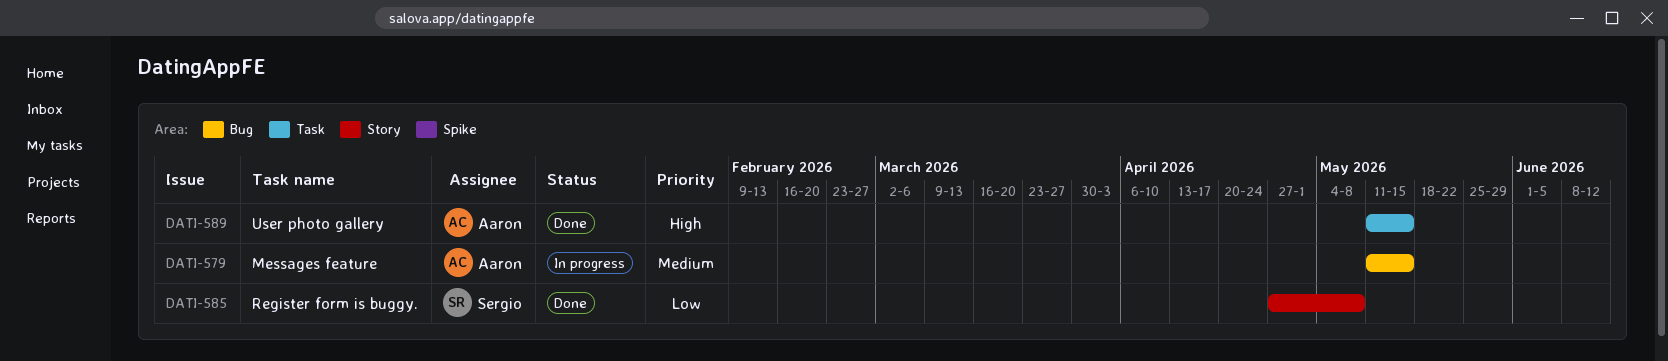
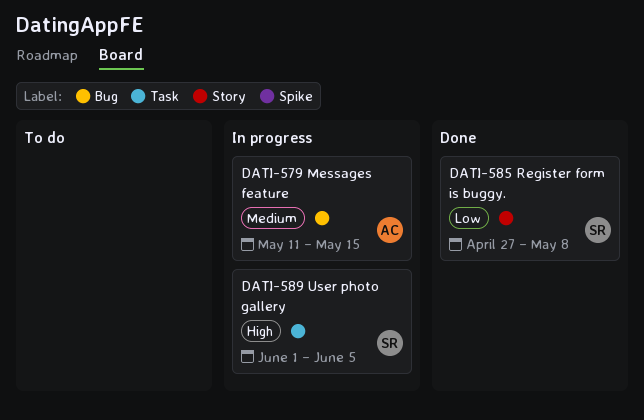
DATI-589, status: Done -> In progress
DATI-589, owner: Aaron -> Sergio
DATI-589, start: May 11 -> Jun 1
DATI-589, due: May 15 -> Jun 5

